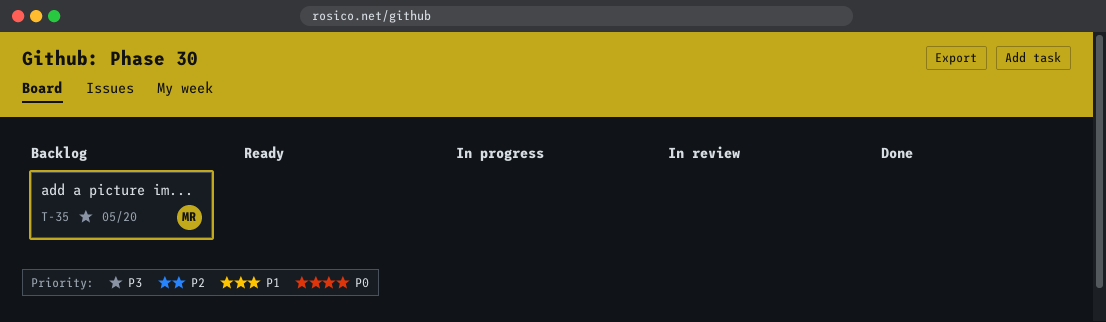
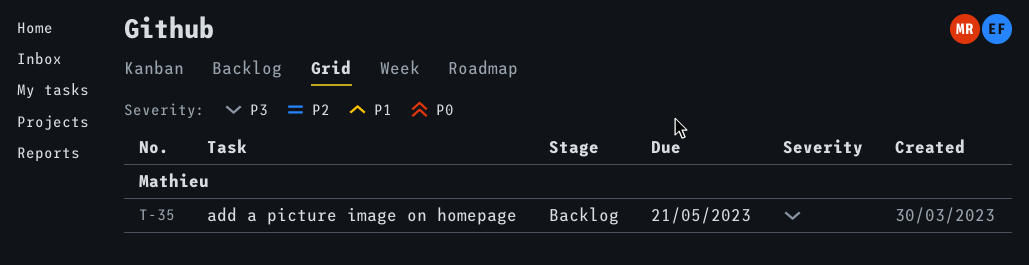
T-35, due: May 20 -> May 21

